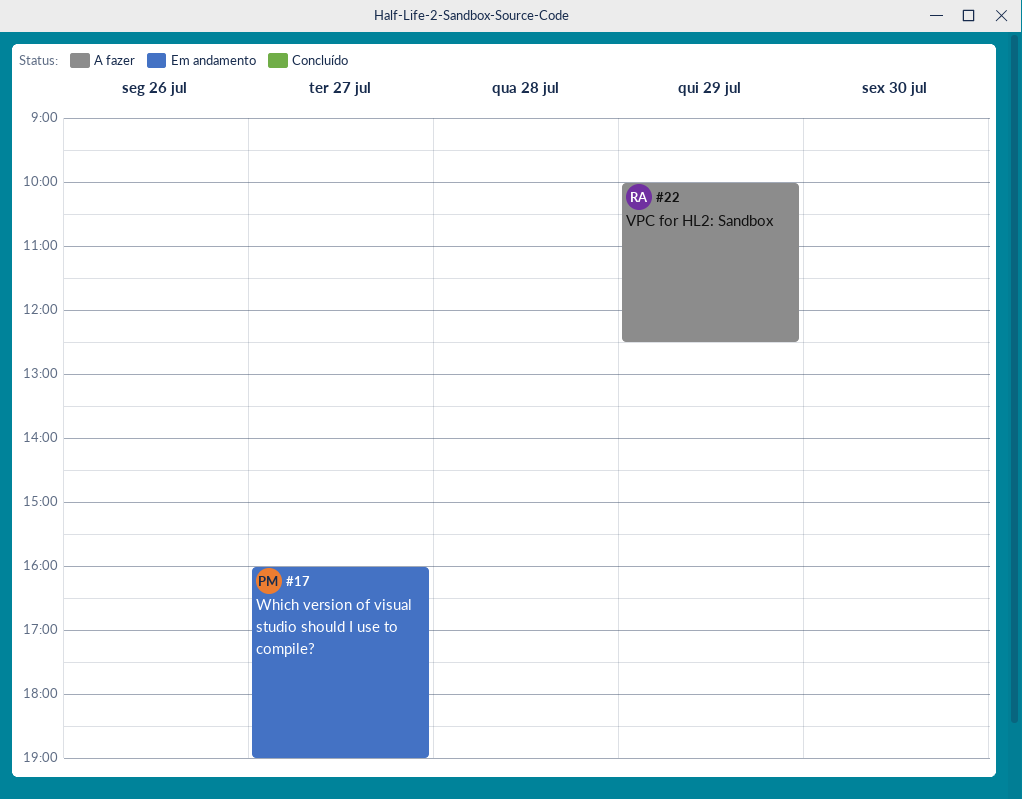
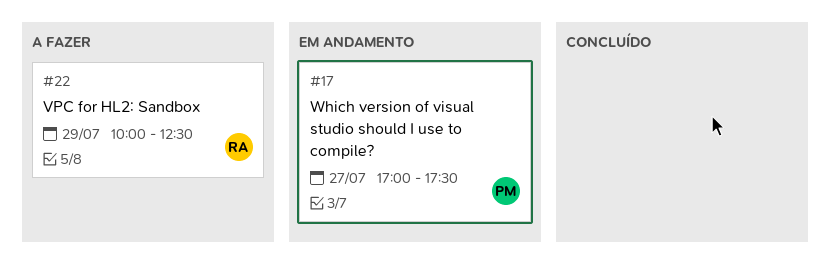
#17, begins: 16:00 -> 17:00
#17, ends: 19:00 -> 17:30

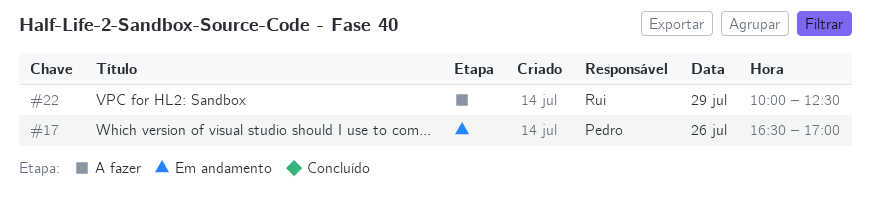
#17, day: Jul 27 -> Jul 26
#17, begins: 17:00 -> 16:30
#17, ends: 17:30 -> 17:00

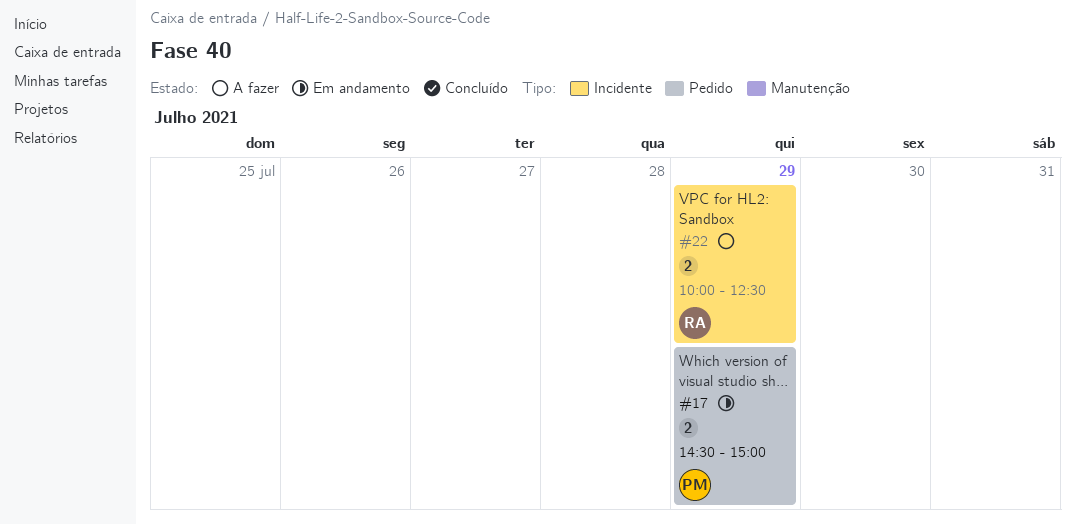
#17, day: Jul 26 -> Jul 29
#17, begins: 16:30 -> 14:30
#17, ends: 17:00 -> 15:00

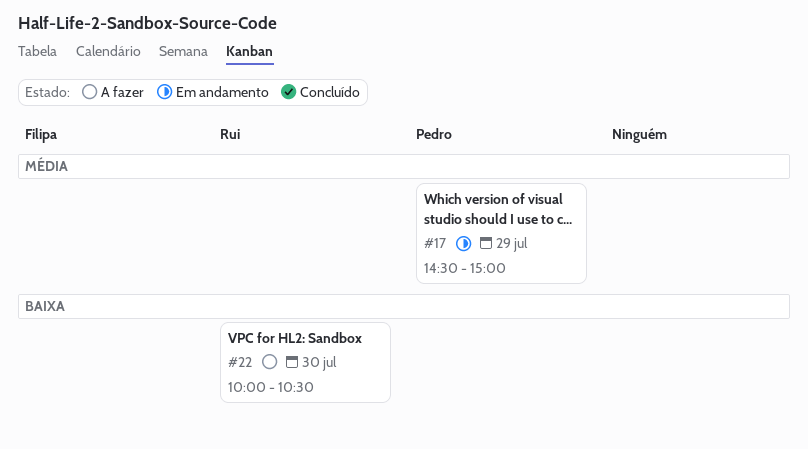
#22, day: Jul 29 -> Jul 30
#22, ends: 12:30 -> 10:30

